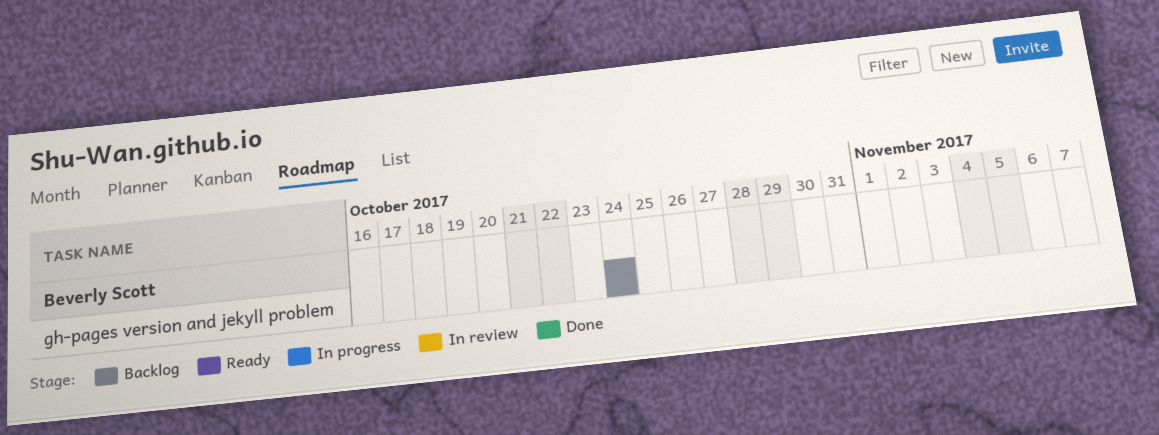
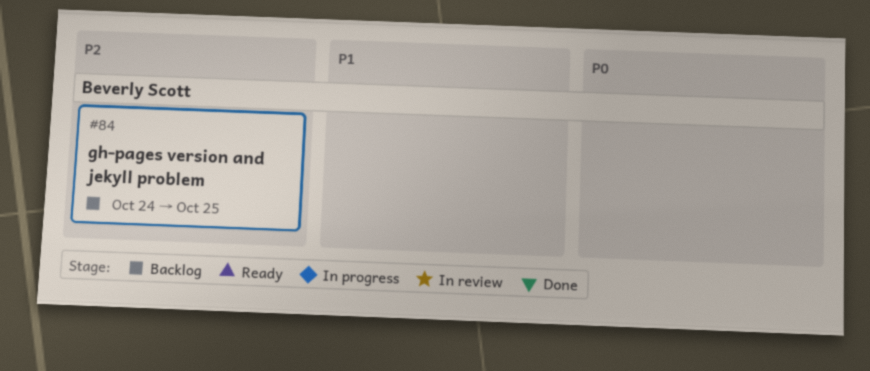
gh-pages version and jekyll problem, due: Oct 24 -> Oct 25

